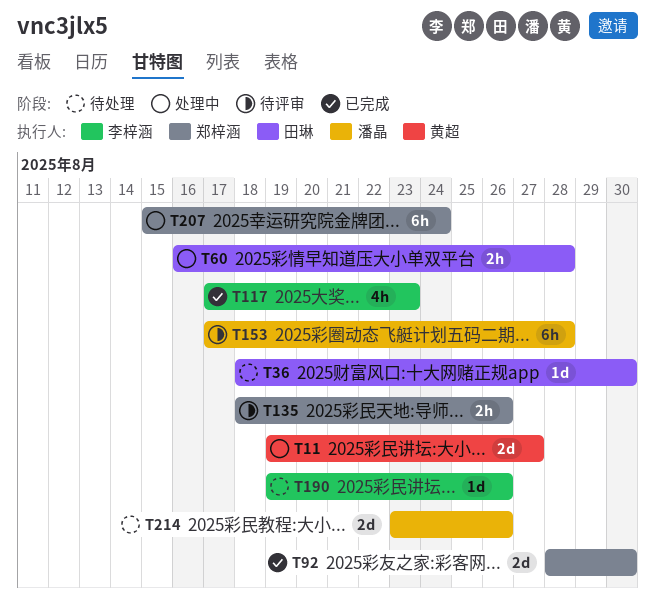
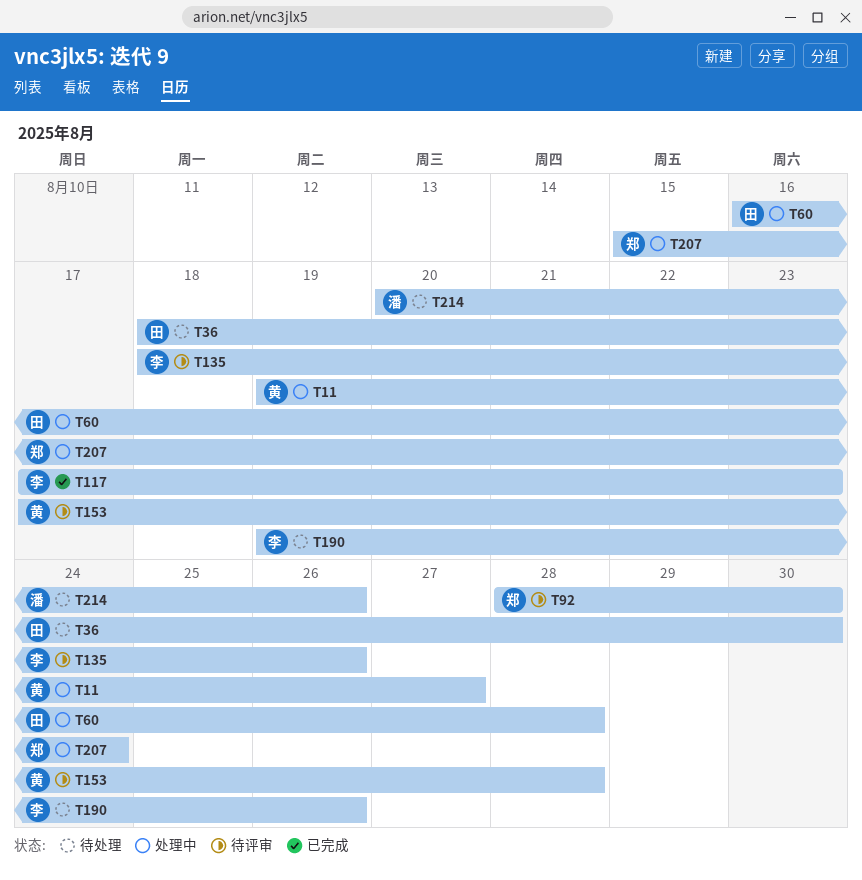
T92, status: 已完成 -> 待评审
T135, owner: 郑梓涵 -> 李梓涵
T153, owner: 潘晶 -> 黄超
T214, start: Aug 23 -> Aug 20

